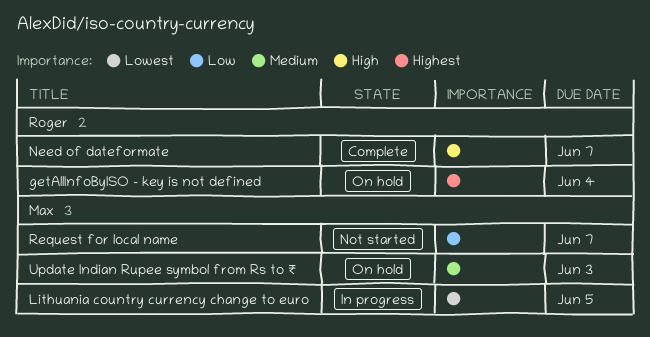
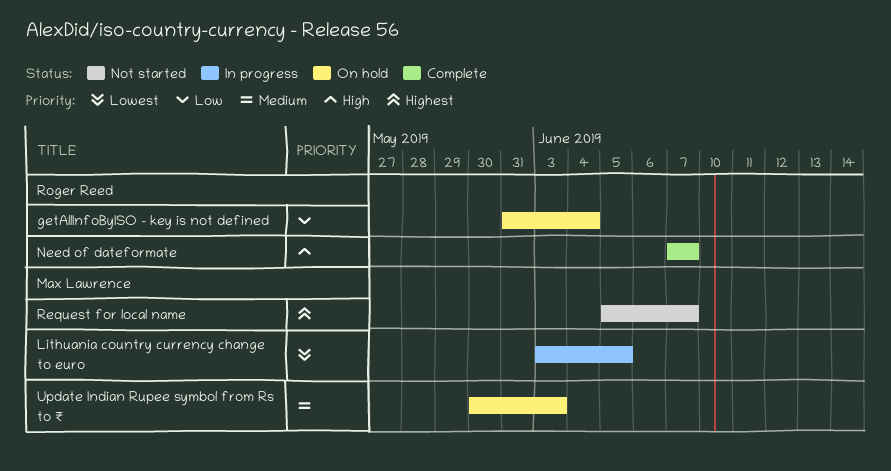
getAllInfoByISO - key is not defined, priority: Highest -> Low
Request for local name, priority: Low -> Highest

